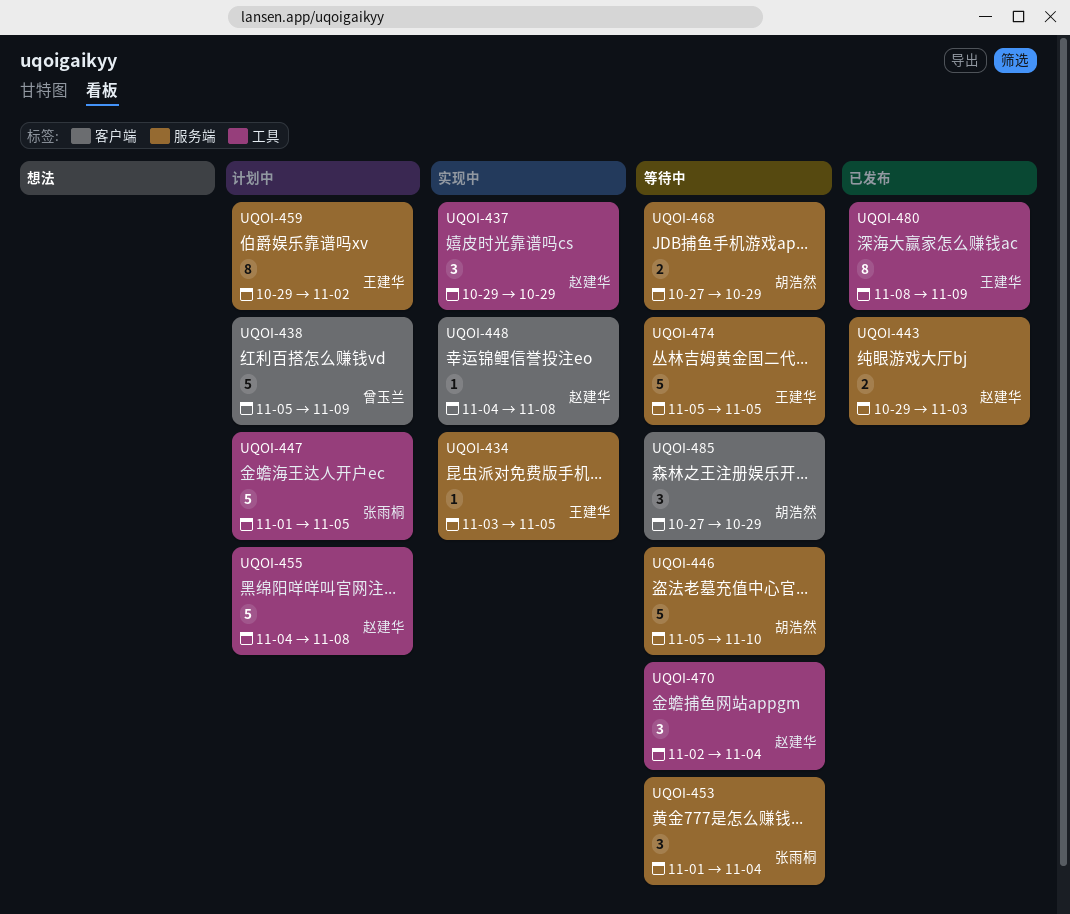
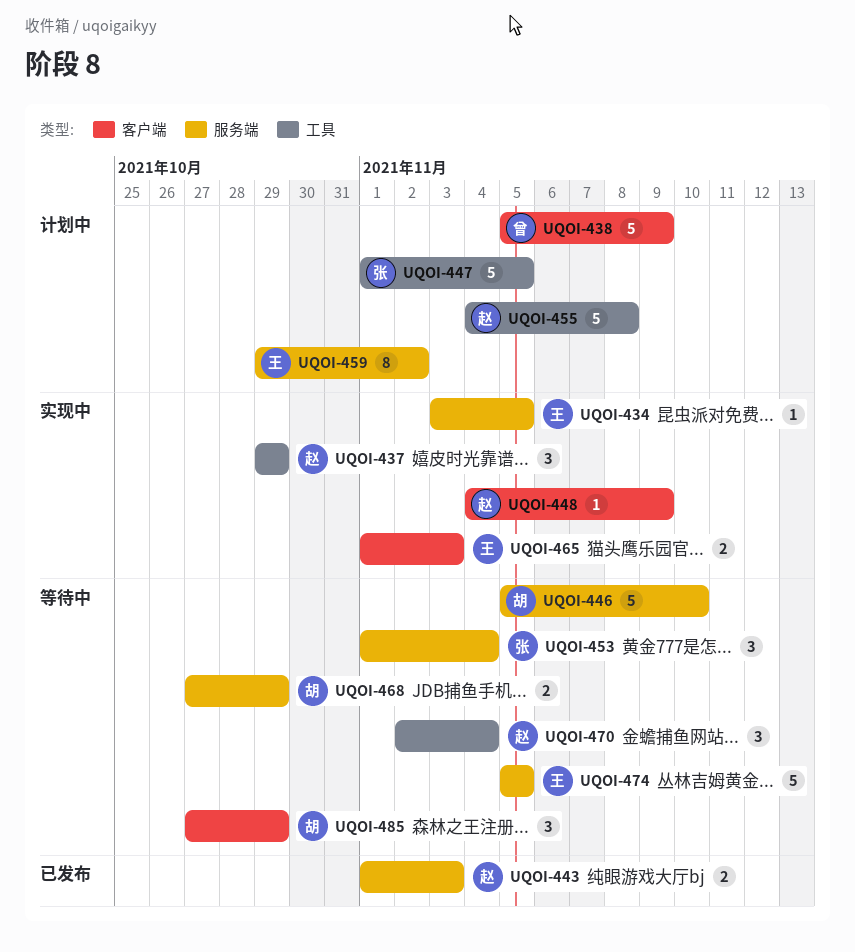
UQOI-443, start: Oct 29 -> Nov 1
UQOI-448, due: Nov 8 -> Nov 9
UQOI-465: none -> present
UQOI-480: present -> none

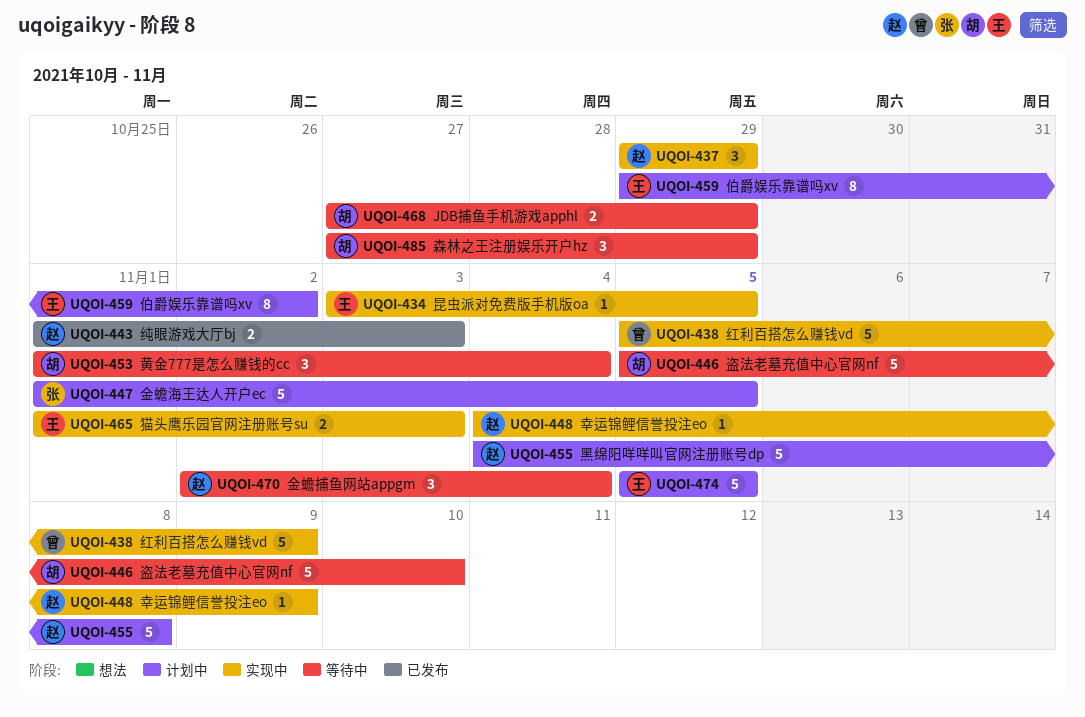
UQOI-438, status: 计划中 -> 实现中
UQOI-453, owner: 张 -> 胡
UQOI-474, status: 等待中 -> 计划中

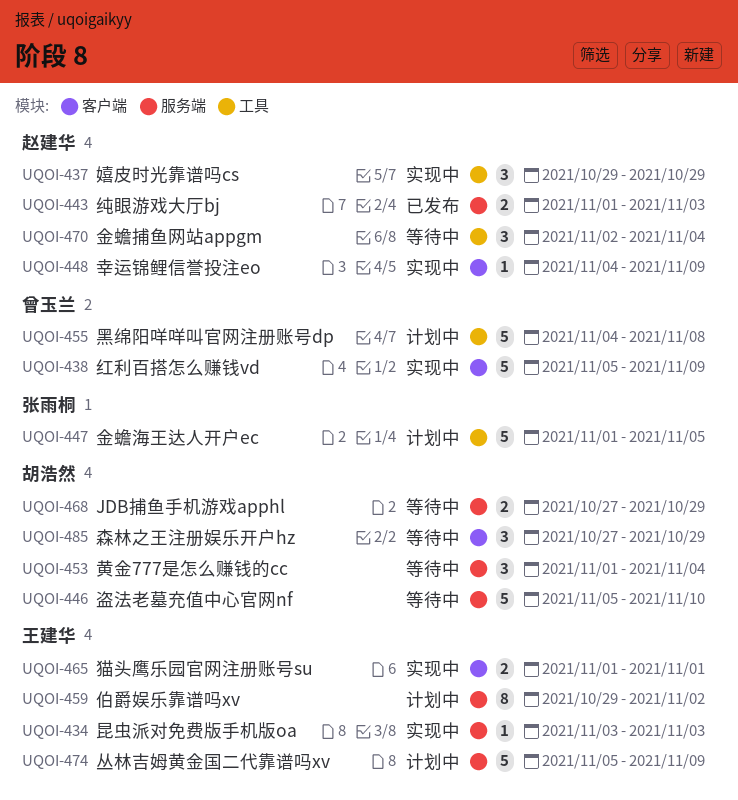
UQOI-434, due: Nov 5 -> Nov 3
UQOI-455, owner: 赵建华 -> 曾玉兰
UQOI-465, due: Nov 3 -> Nov 1
UQOI-474, due: Nov 5 -> Nov 9

